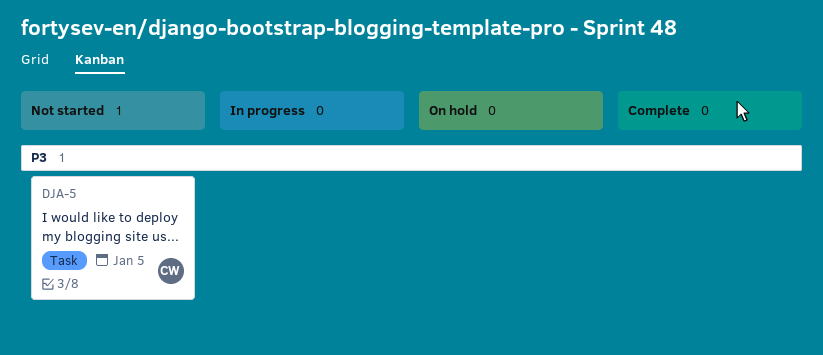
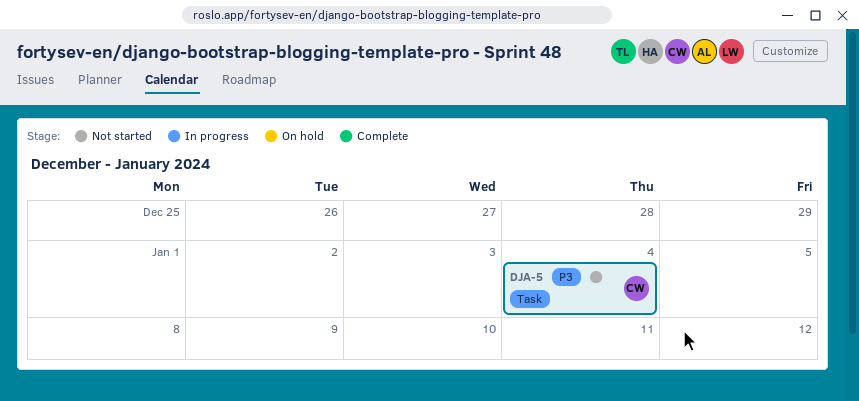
DJA-5, due: Jan 5 -> Jan 4

